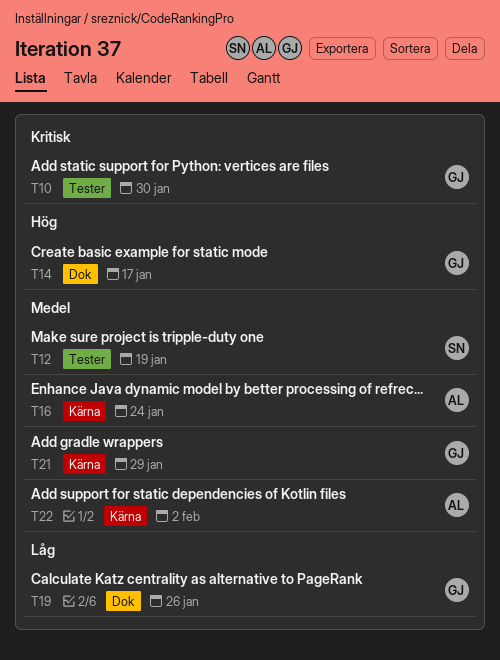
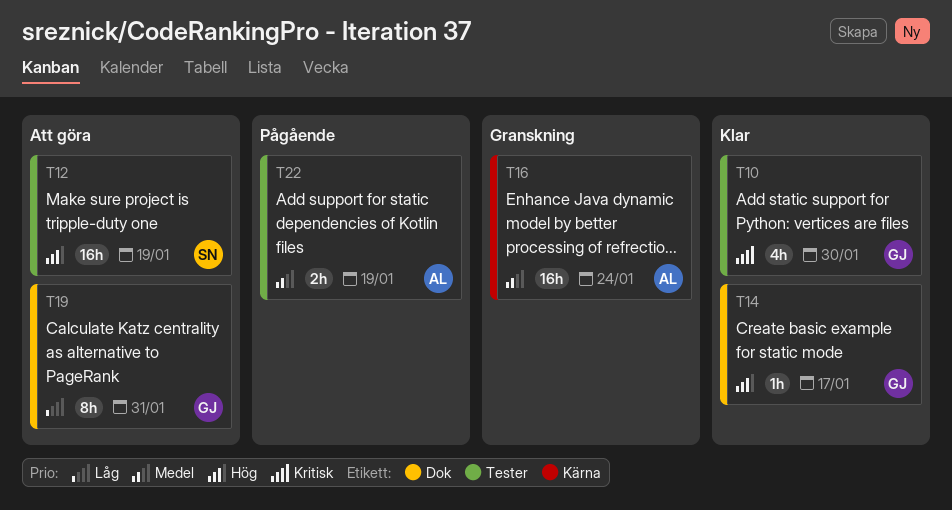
T12, priority: Medel -> Hög
T19, due: Jan 26 -> Jan 31
T21: present -> none
T22, label: Kärna -> Tester
T22, due: Feb 2 -> Jan 19

